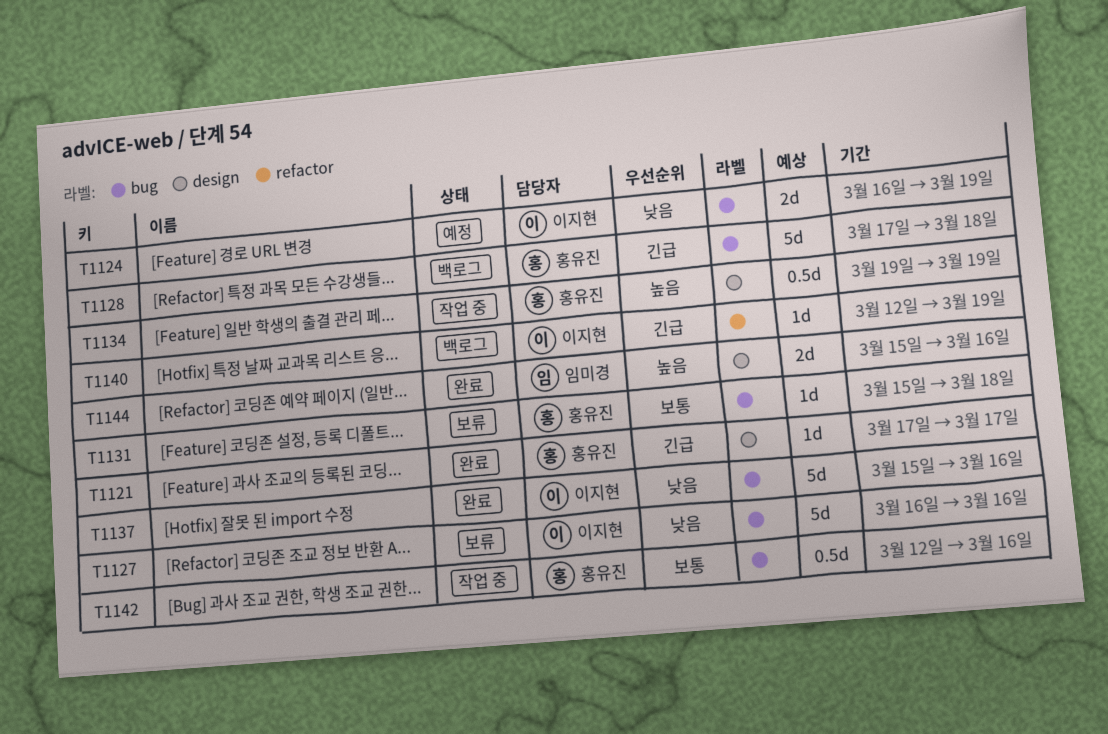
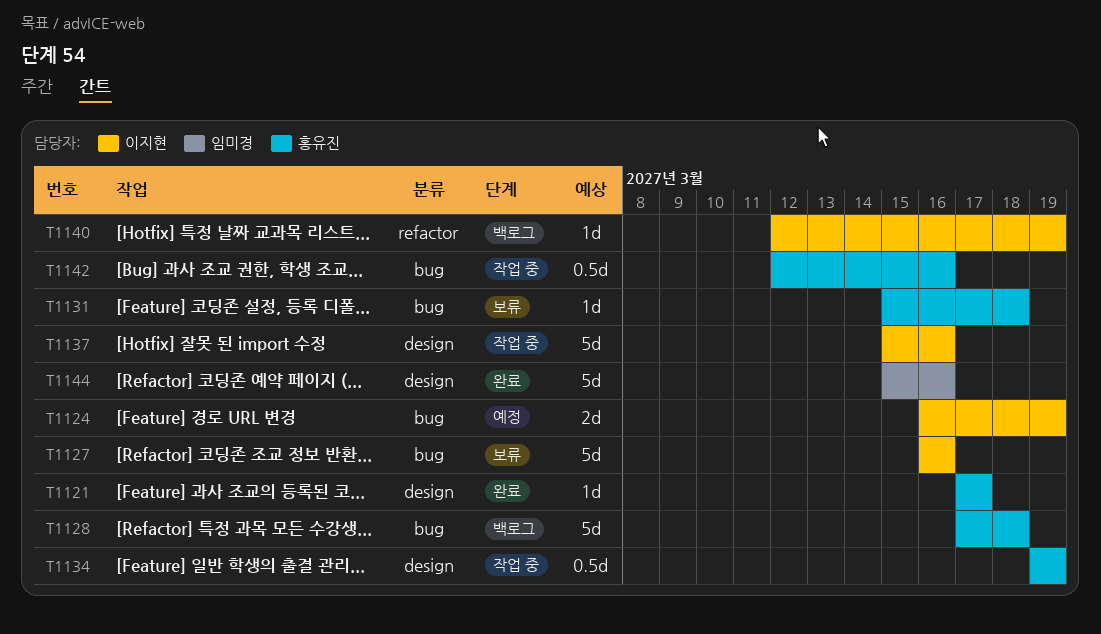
T1137, status: 완료 -> 작업 중
T1137, label: bug -> design
T1144, estimate: 2d -> 5d

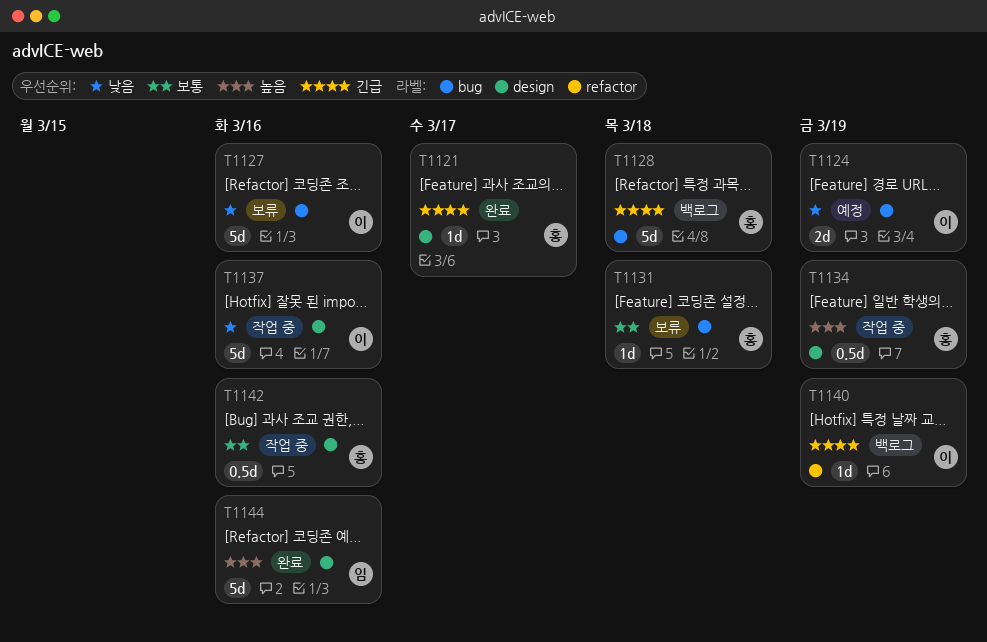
T1142, label: bug -> design

